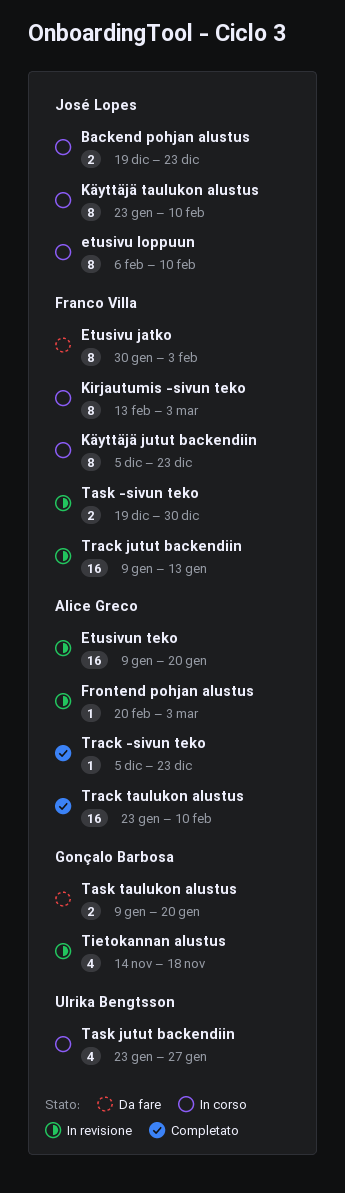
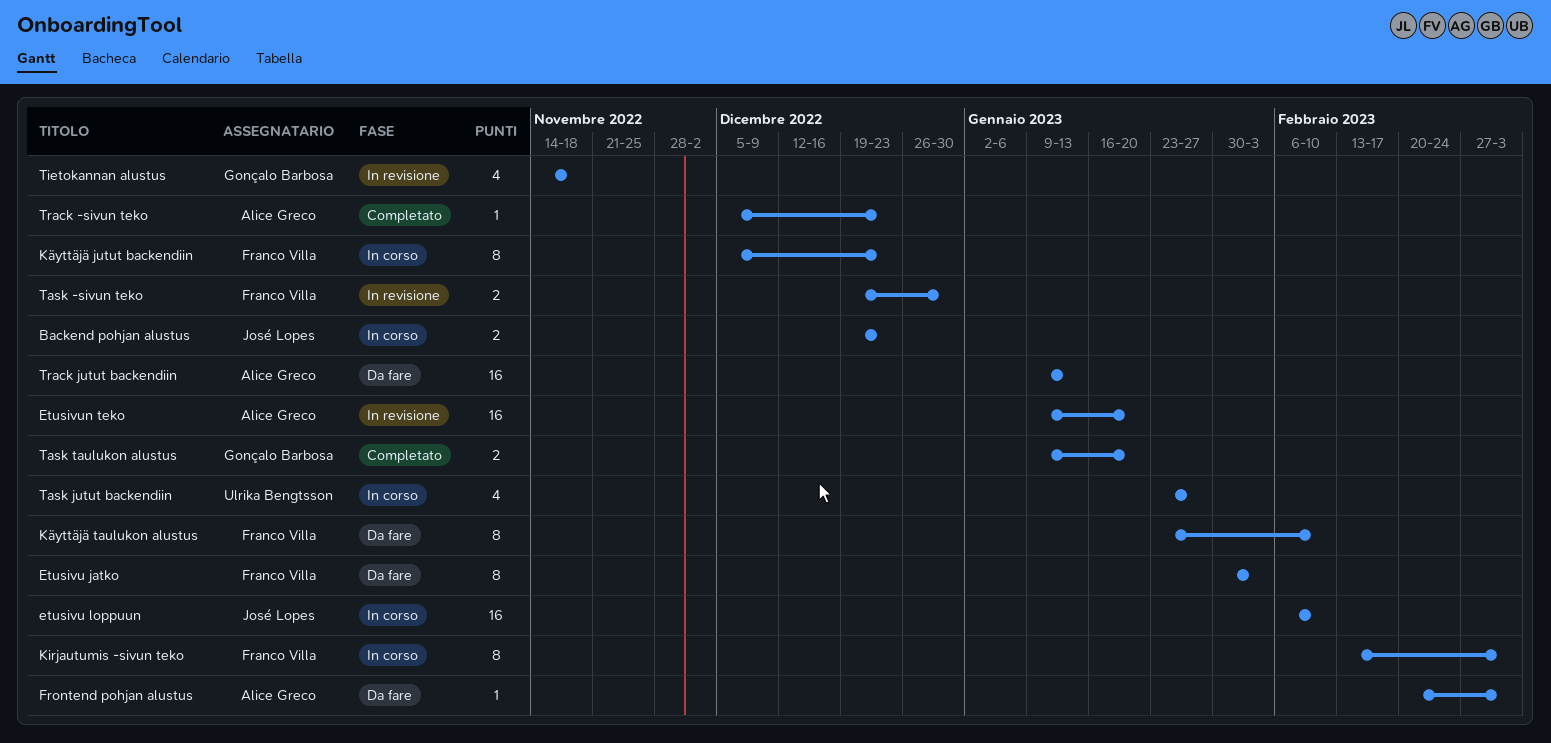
etusivu loppuun, estimate: 8 -> 16
Frontend pohjan alustus, status: In revisione -> Da fare
Käyttäjä taulukon alustus, status: In corso -> Da fare
Käyttäjä taulukon alustus, owner: José Lopes -> Franco Villa
Task taulukon alustus, status: Da fare -> Completato
Track jutut backendiin, status: In revisione -> Da fare
Track jutut backendiin, owner: Franco Villa -> Alice Greco
Track taulukon alustus: present -> none

